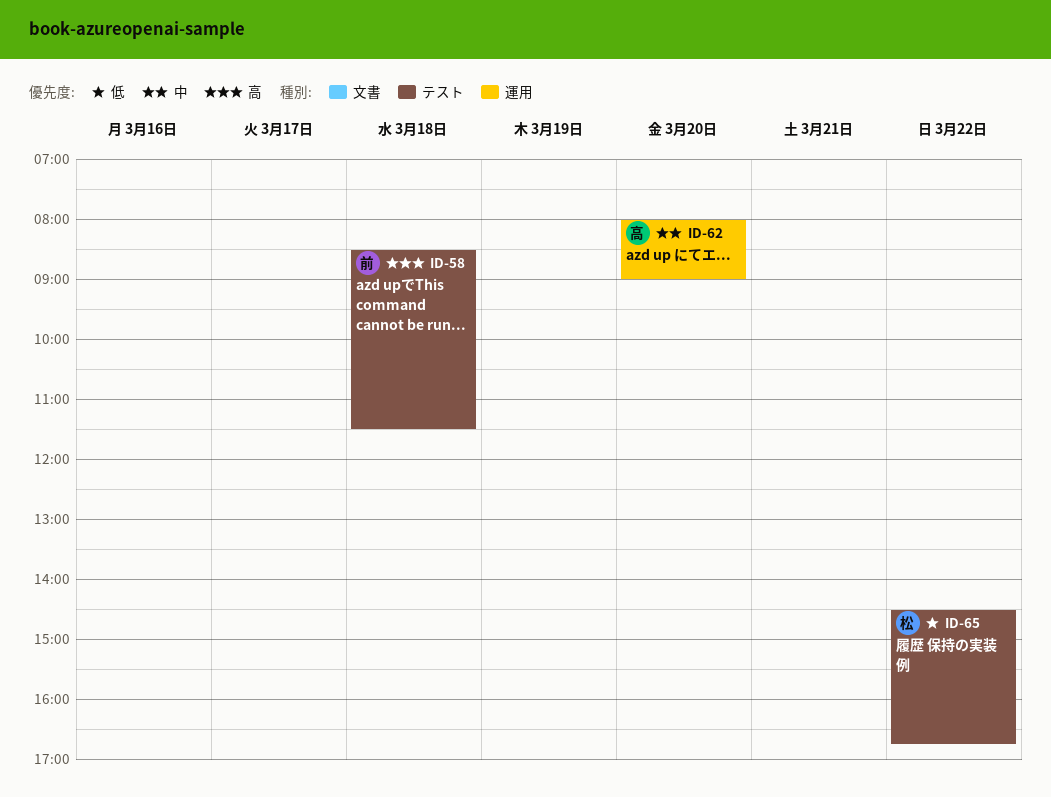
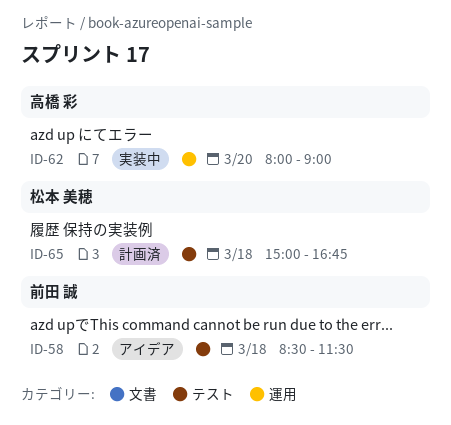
ID-65, day: Mar 22 -> Mar 18
ID-65, begins: 14:30 -> 15:00

